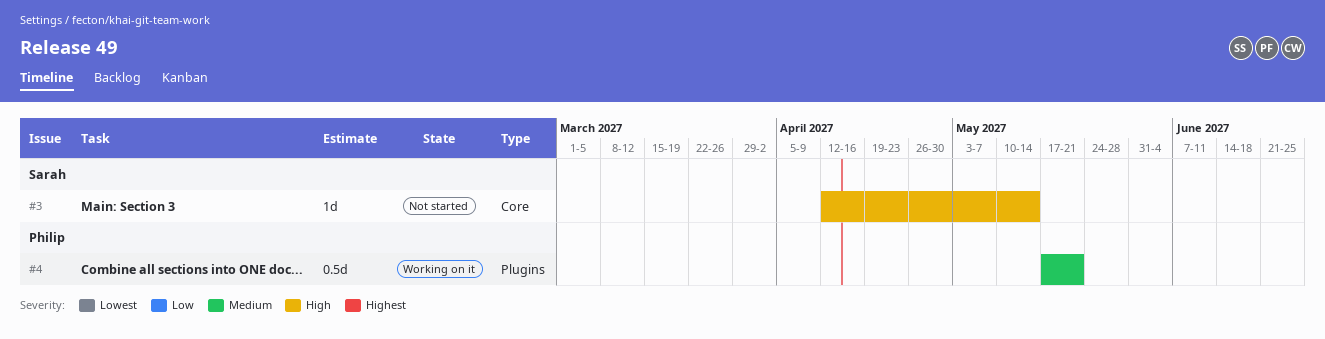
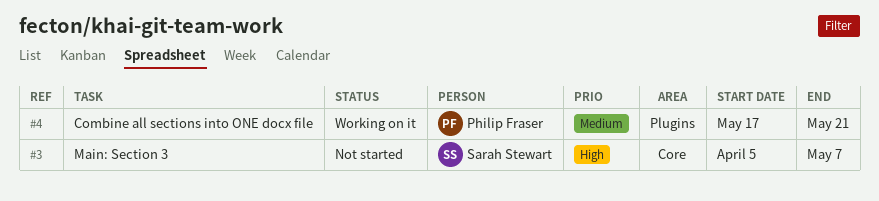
#3, start: Apr 12 -> Apr 5
#3, due: May 14 -> May 7

